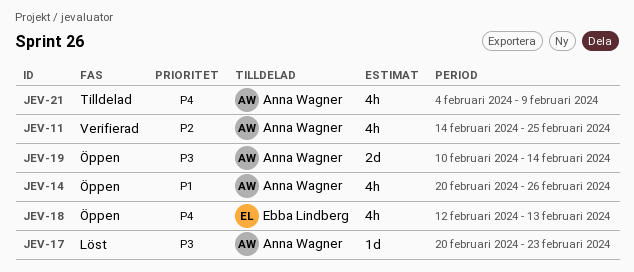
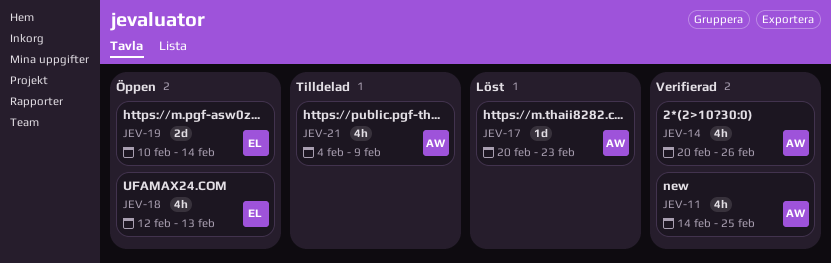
JEV-14, status: Öppen -> Verifierad
JEV-19, owner: Anna Wagner -> Ebba Lindberg

